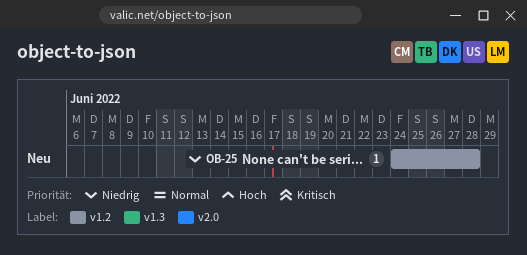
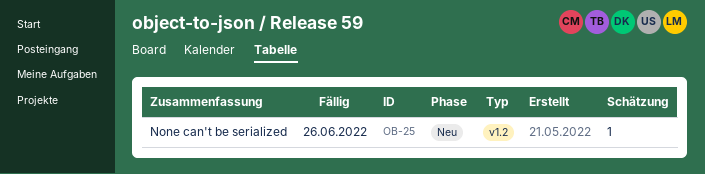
OB-25, due: Jun 28 -> Jun 26

